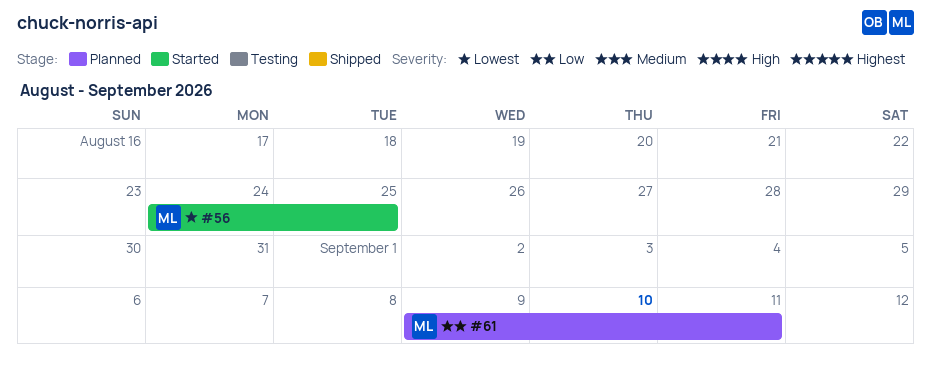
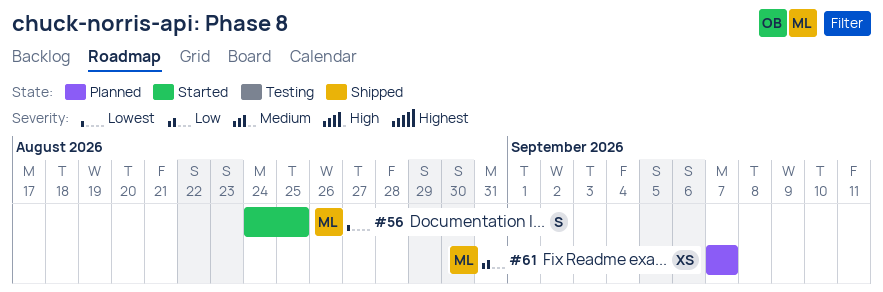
#61, start: Sep 9 -> Sep 7
#61, due: Sep 11 -> Sep 7

